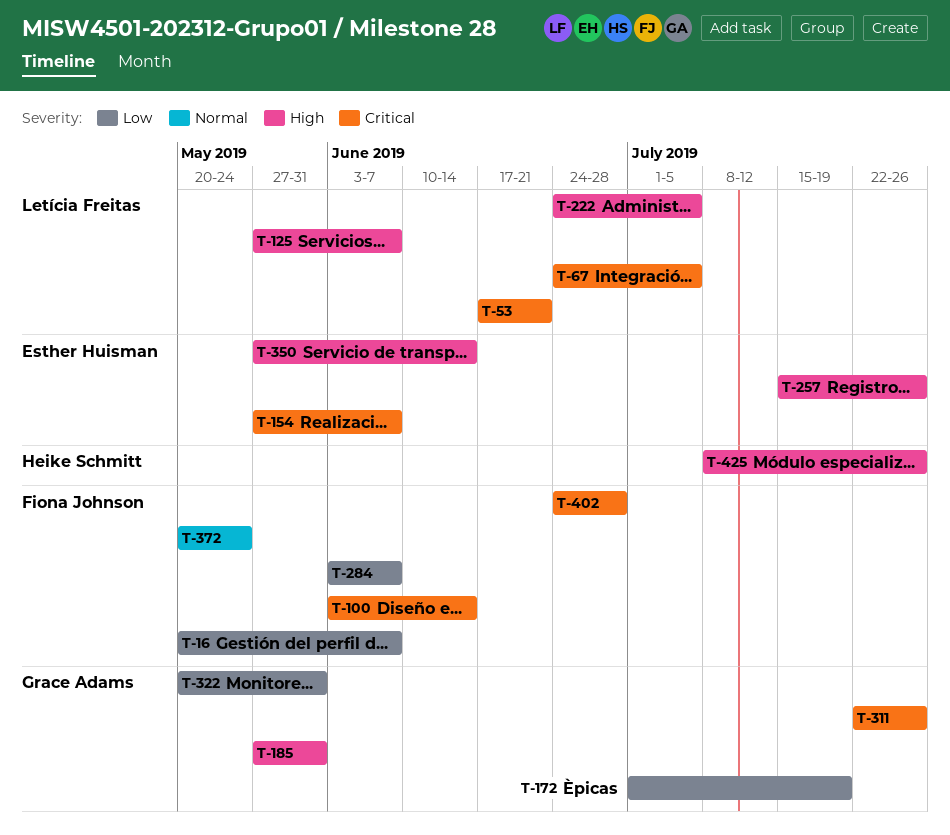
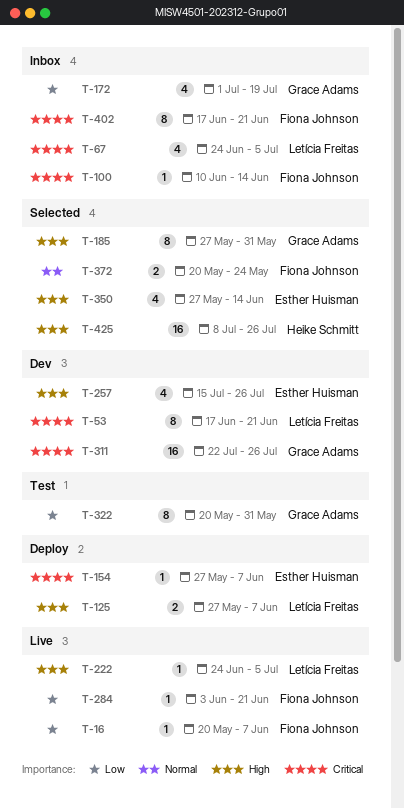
T-100, start: Jun 3 -> Jun 10
T-284, due: Jun 7 -> Jun 21
T-402, start: Jun 24 -> Jun 17
T-402, due: Jun 28 -> Jun 21

